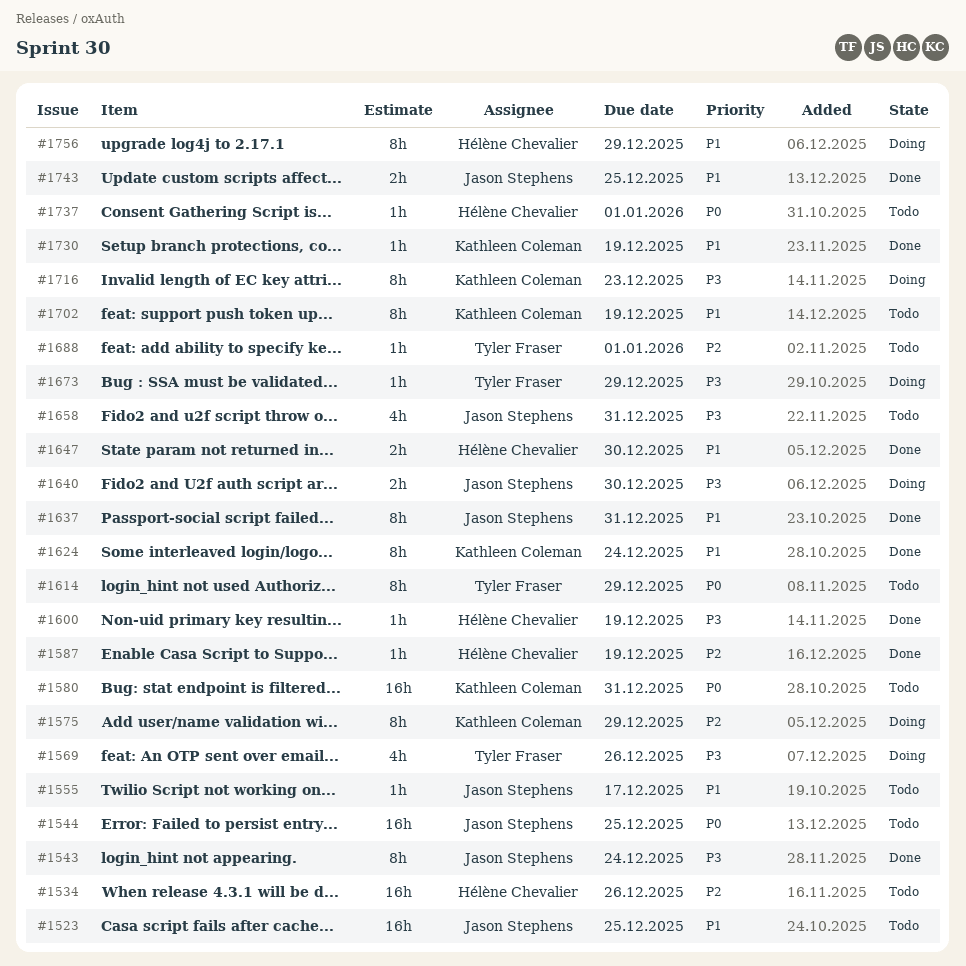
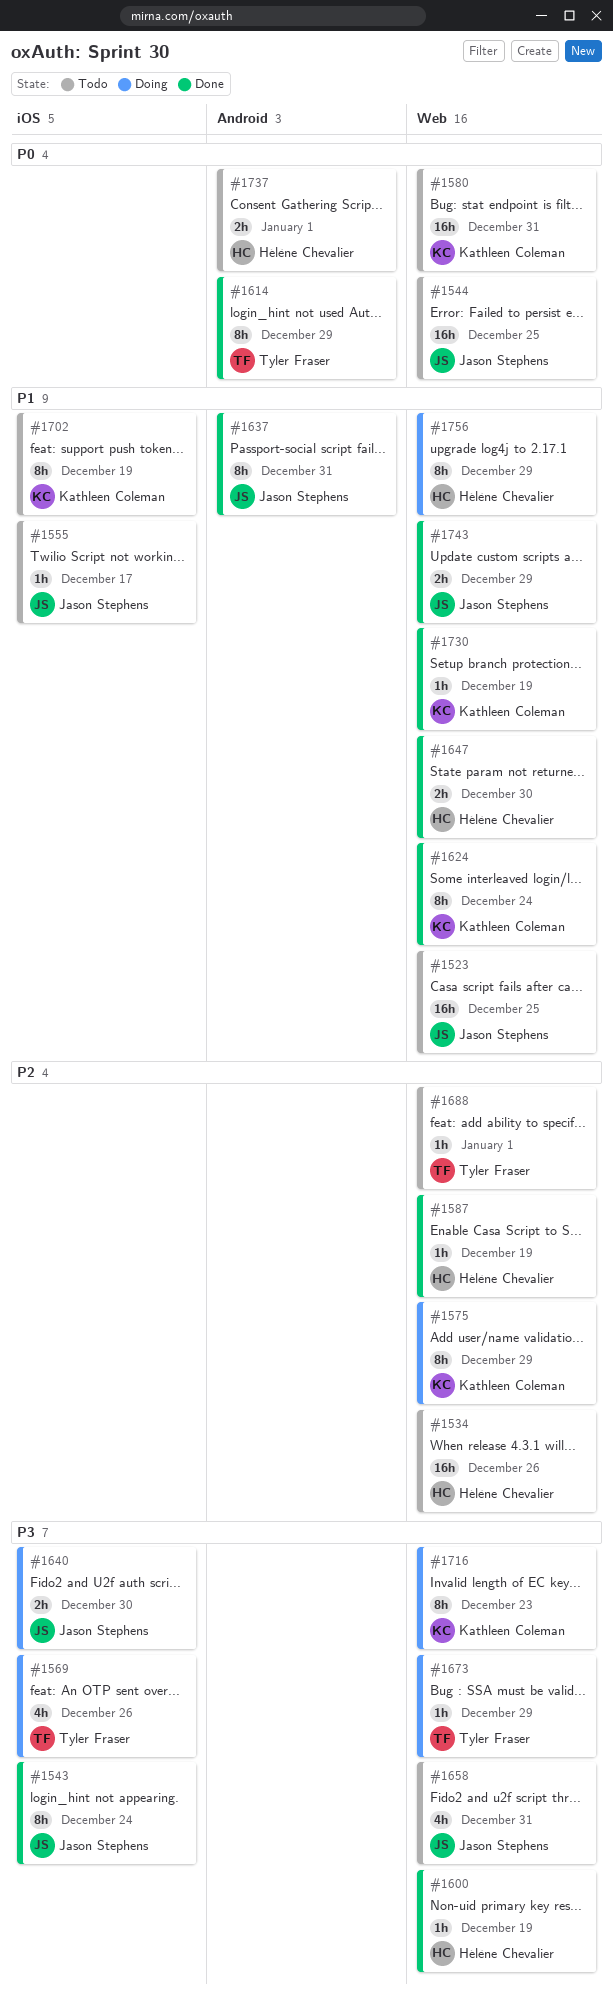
#1614, status: Todo -> Done
#1737, estimate: 1h -> 2h
#1743, due: Dec 25 -> Dec 29

